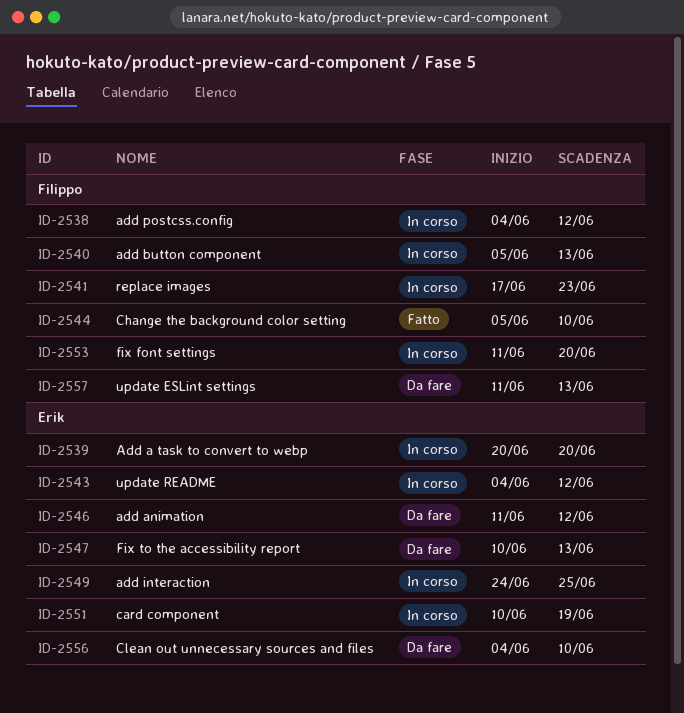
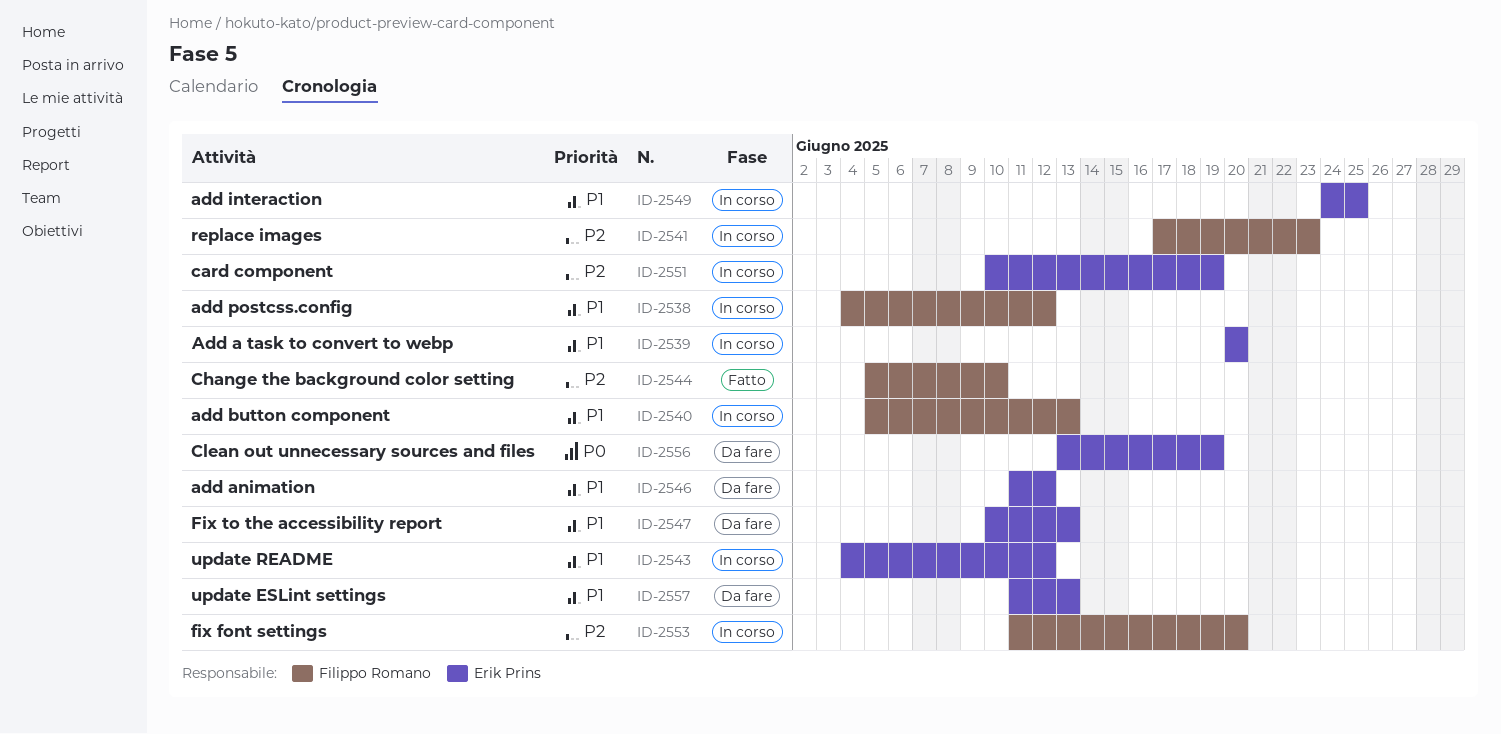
ID-2556, start: Jun 4 -> Jun 13
ID-2556, due: Jun 10 -> Jun 19
ID-2557, owner: Filippo Romano -> Erik Prins

